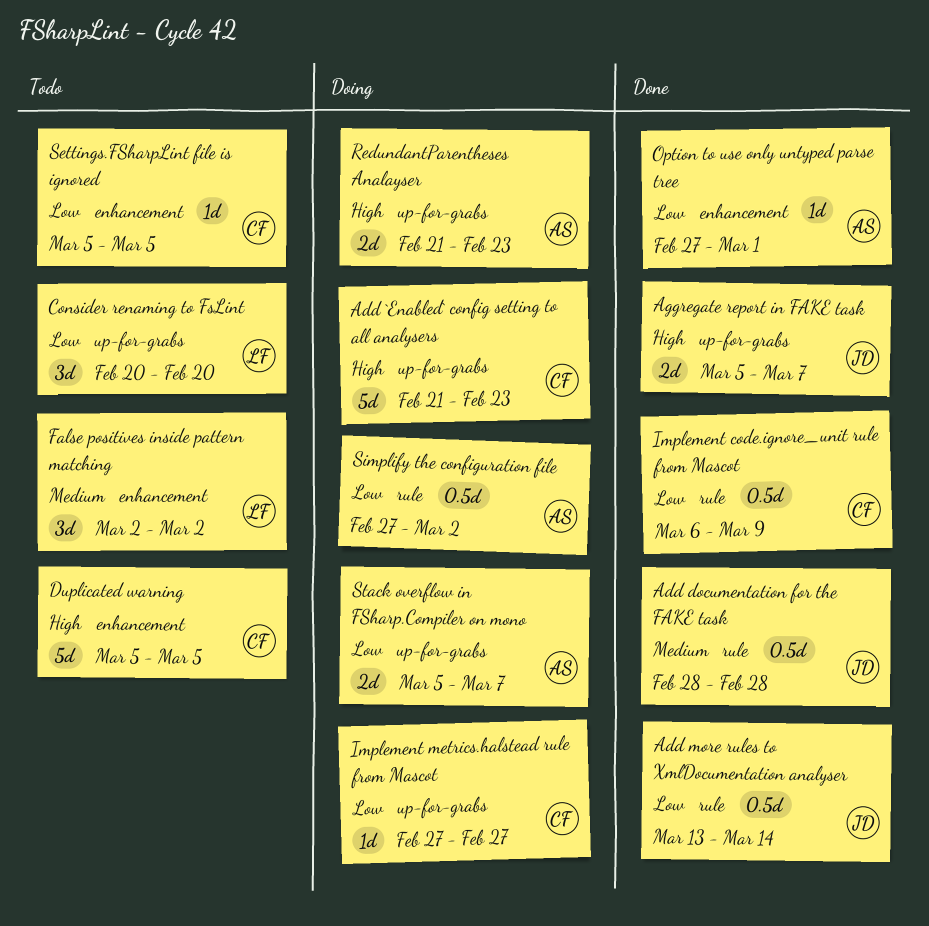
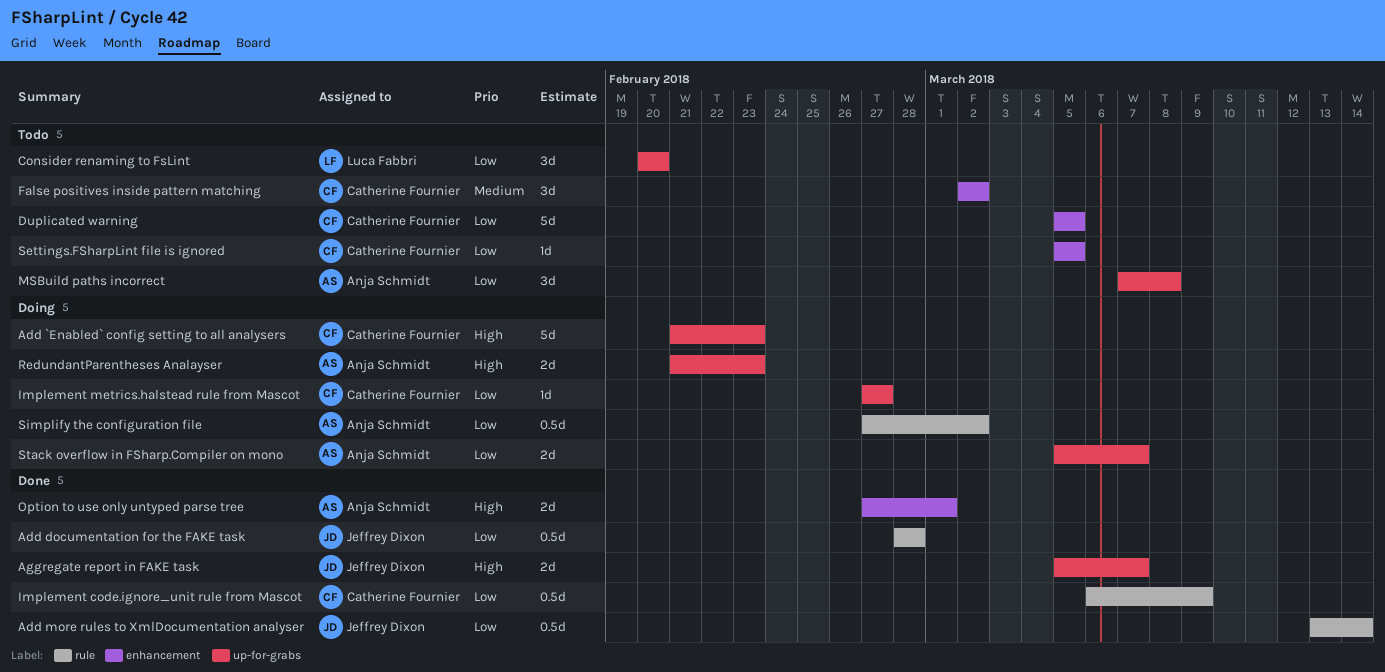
Add documentation for the FAKE task, priority: Medium -> Low
Duplicated warning, priority: High -> Low
False positives inside pattern matching, owner: Luca Fabbri -> Catherine Fournier
MSBuild paths incorrect: none -> present
Option to use only untyped parse tree, priority: Low -> High
Option to use only untyped parse tree, estimate: 1d -> 2d

